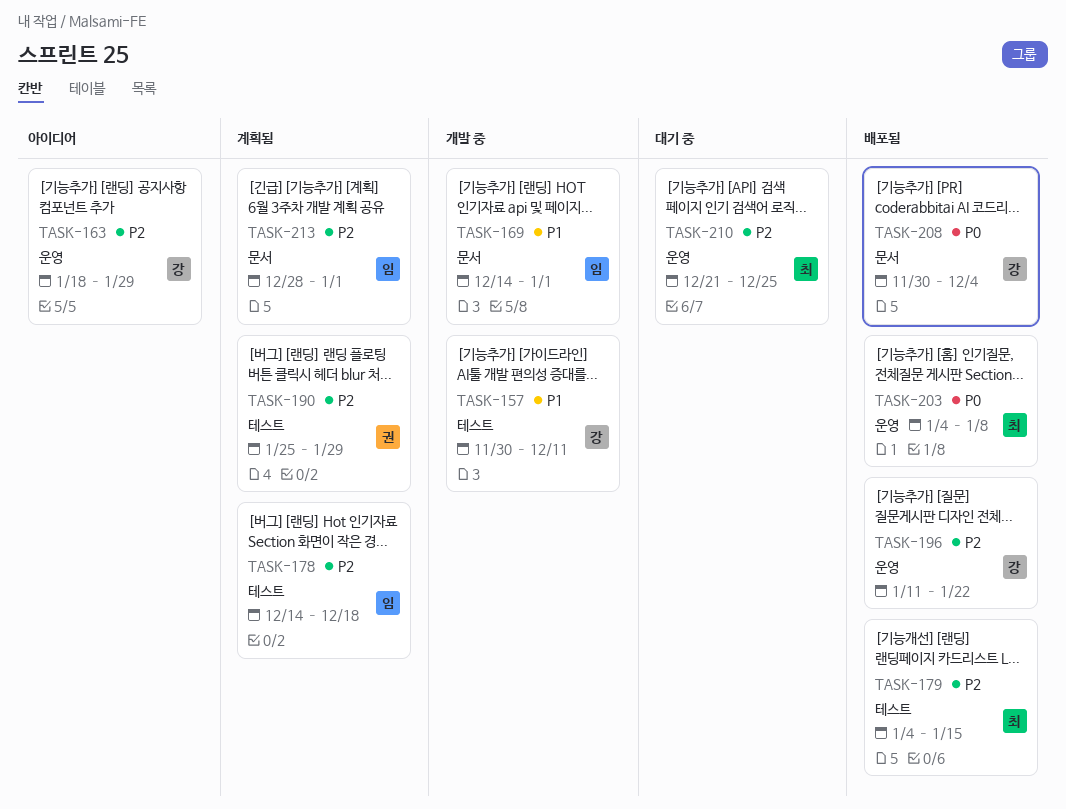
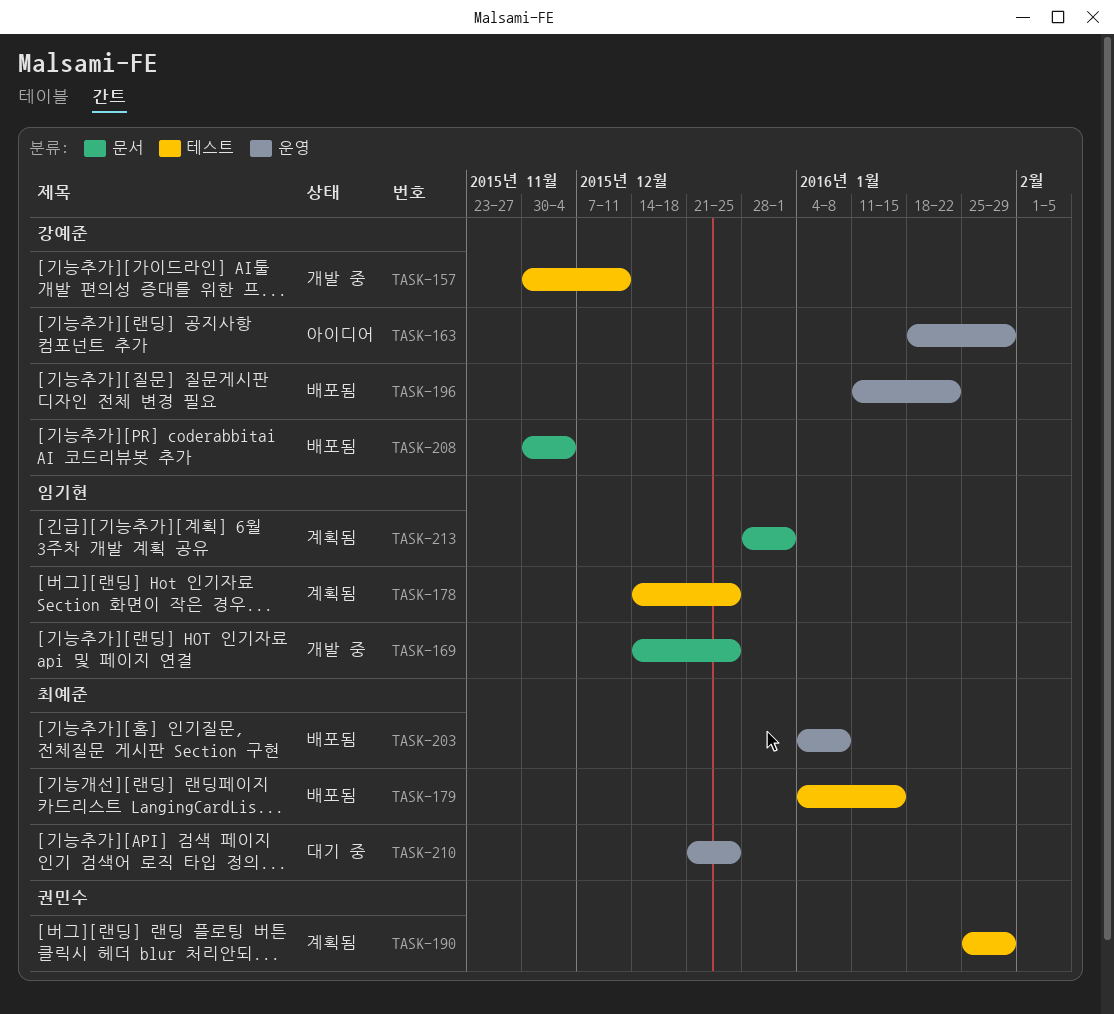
TASK-169, due: Jan 1 -> Dec 25
TASK-178, due: Dec 18 -> Dec 25

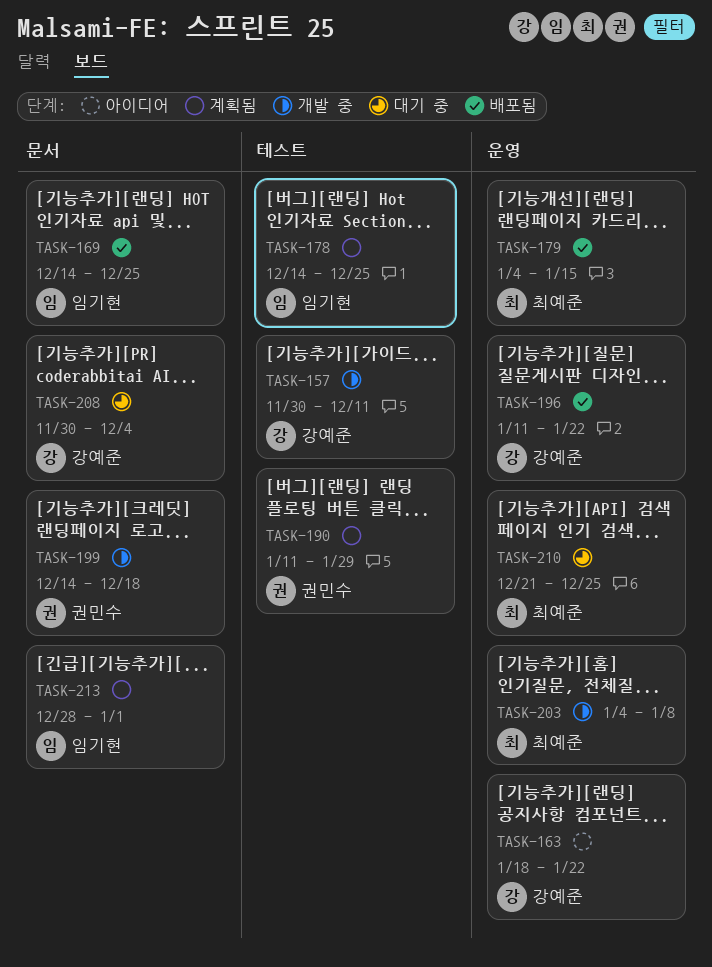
TASK-163, due: Jan 29 -> Jan 22
TASK-169, status: 개발 중 -> 배포됨
TASK-179, label: 테스트 -> 운영
TASK-190, start: Jan 25 -> Jan 11
TASK-199: none -> present
TASK-203, status: 배포됨 -> 개발 중
TASK-208, status: 배포됨 -> 대기 중

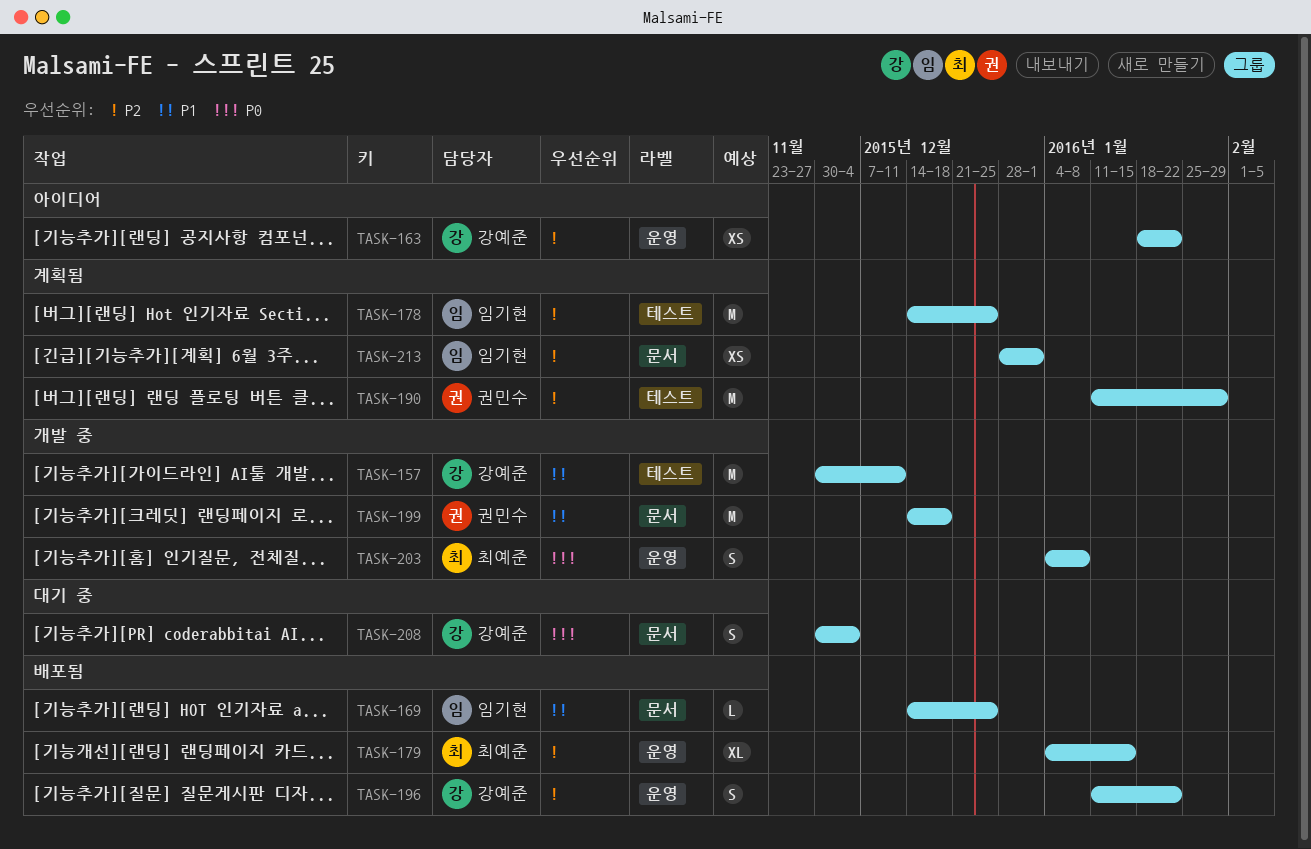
TASK-210: present -> none

